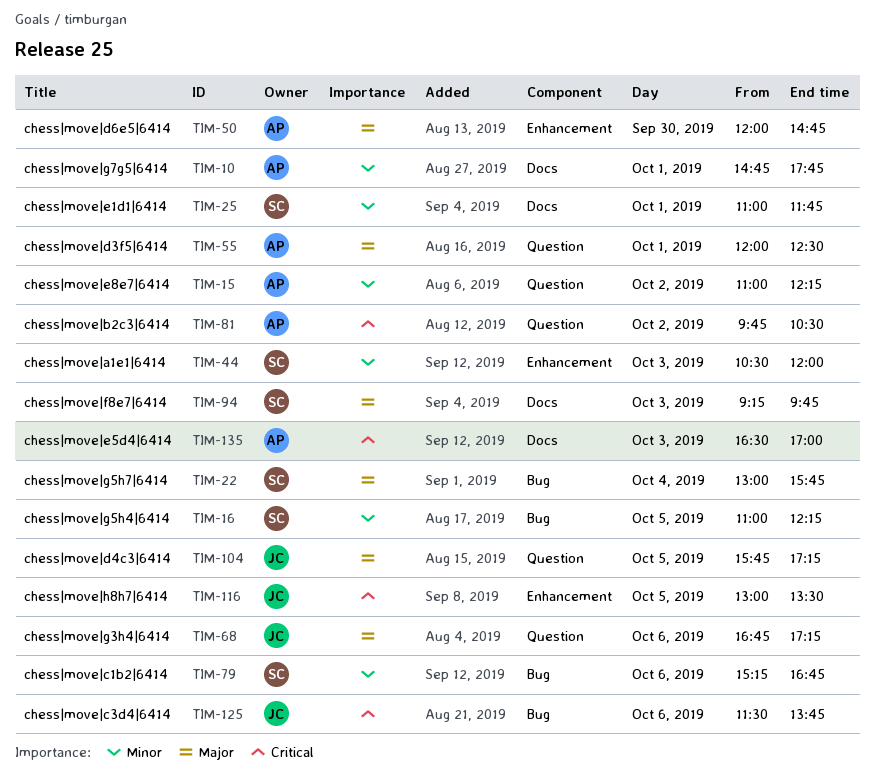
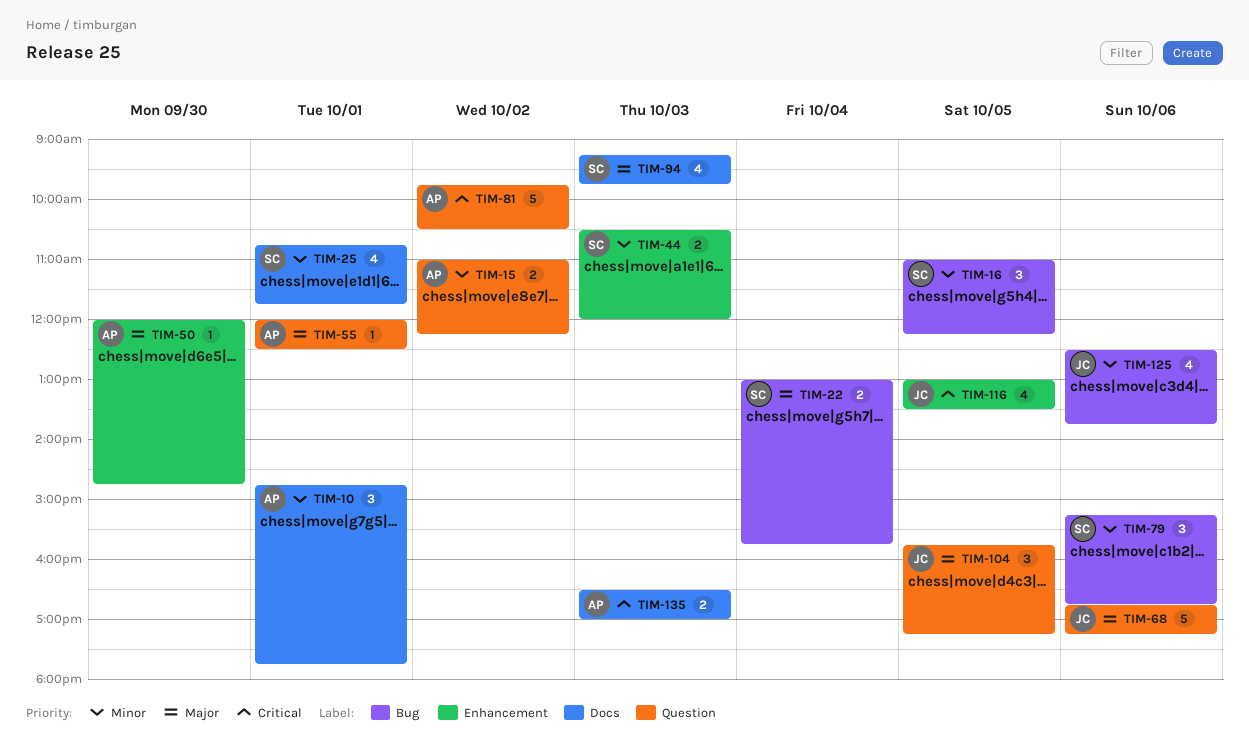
TIM-25, begins: 11:00 -> 10:45
TIM-125, priority: Critical -> Minor
TIM-125, begins: 11:30 -> 12:30

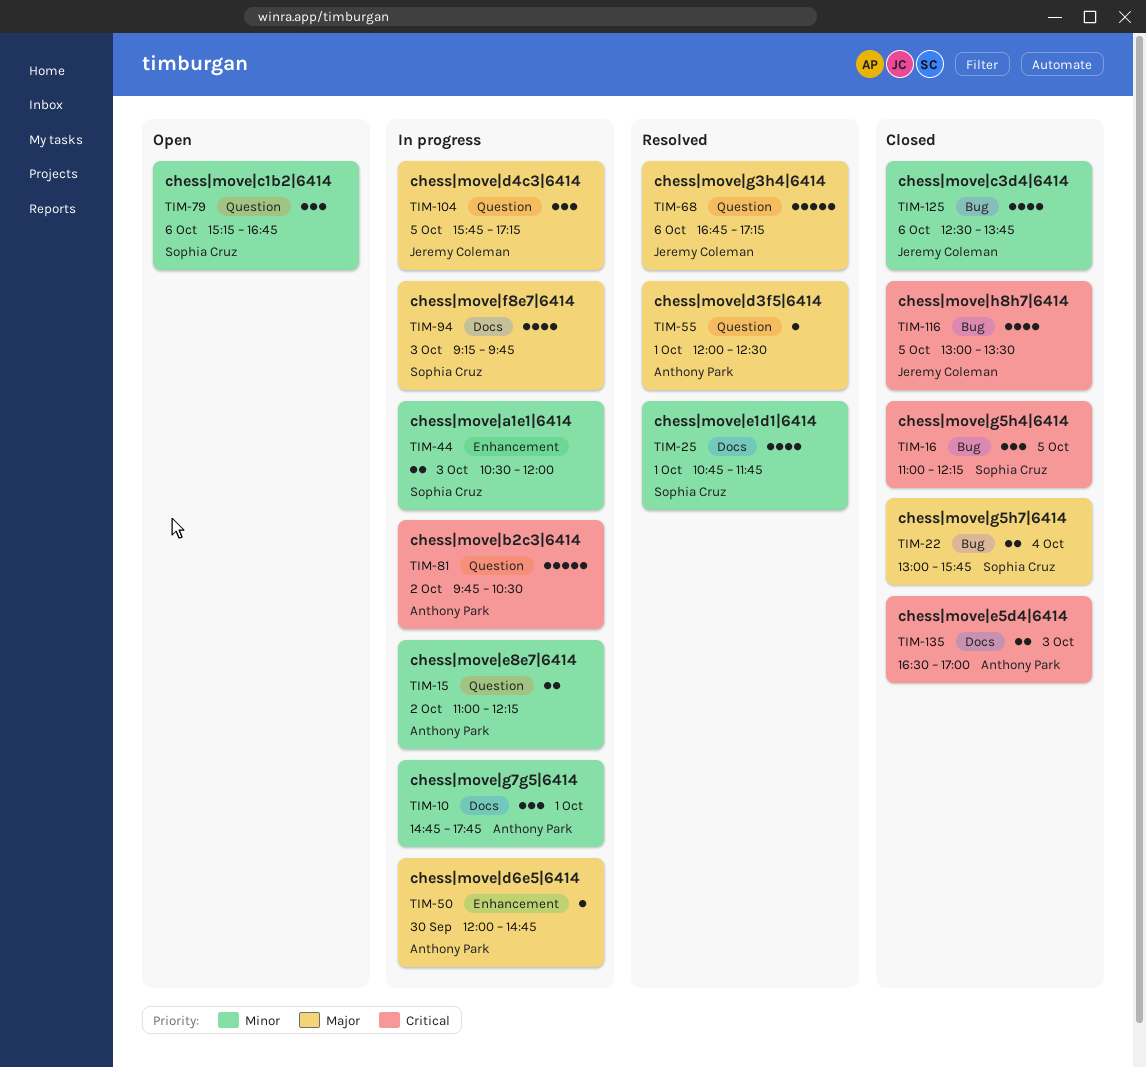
TIM-16, priority: Minor -> Critical
TIM-79, label: Bug -> Question
TIM-116, label: Enhancement -> Bug

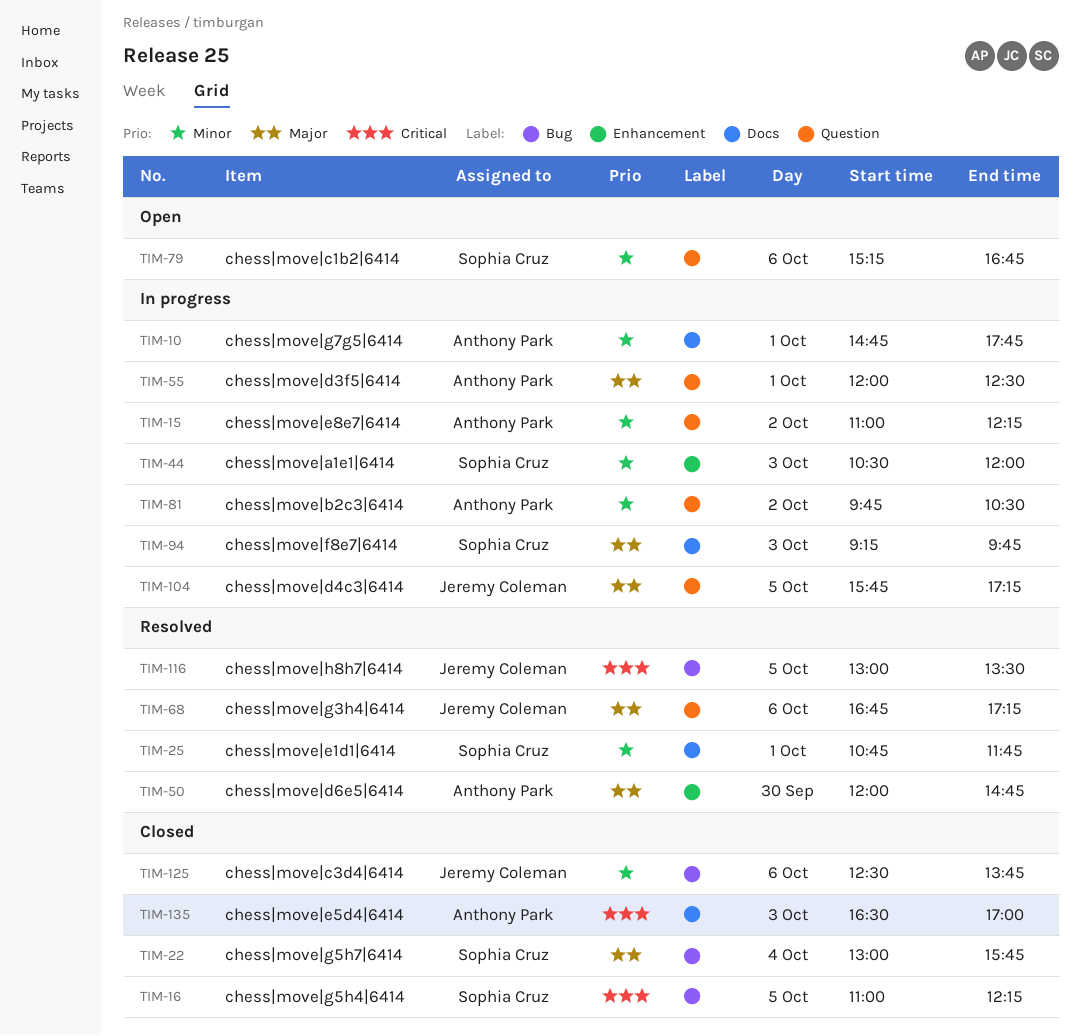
TIM-50, status: In progress -> Resolved
TIM-55, status: Resolved -> In progress
TIM-81, priority: Critical -> Minor
TIM-116, status: Closed -> Resolved

